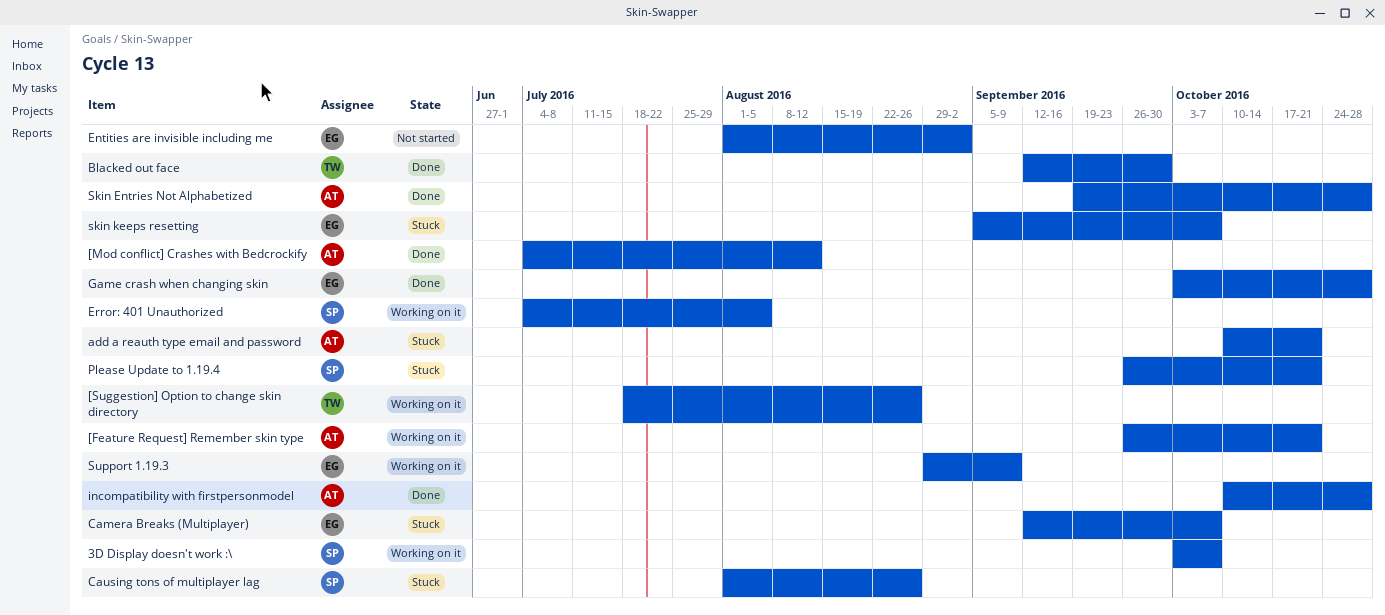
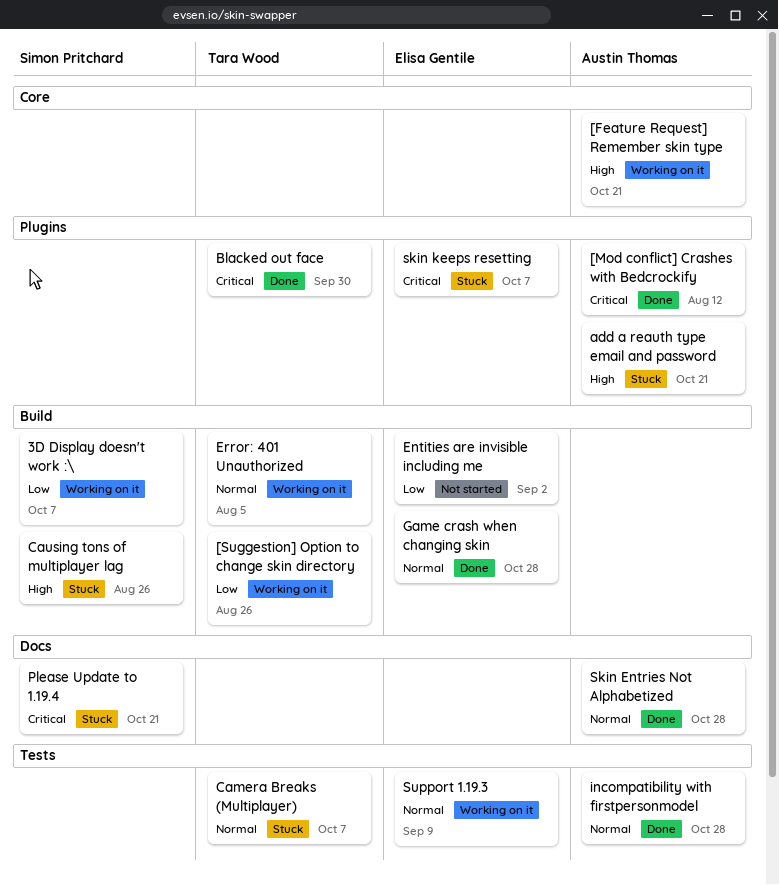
Camera Breaks (Multiplayer), owner: Elisa Gentile -> Tara Wood
Error: 401 Unauthorized, owner: Simon Pritchard -> Tara Wood

